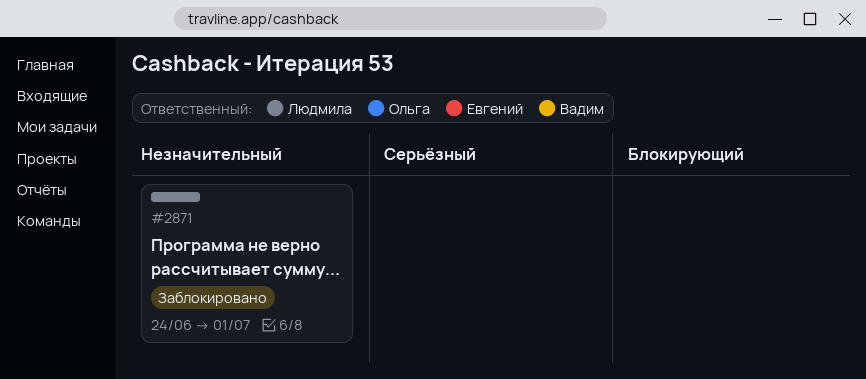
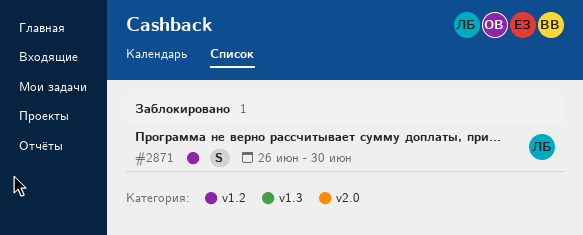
#2871, start: Jun 24 -> Jun 26
#2871, due: Jul 1 -> Jun 30

